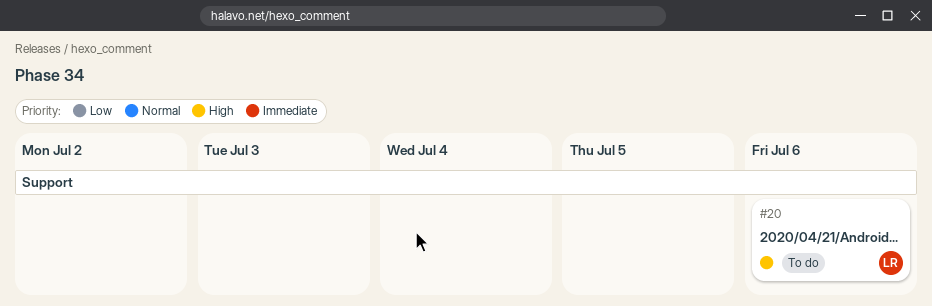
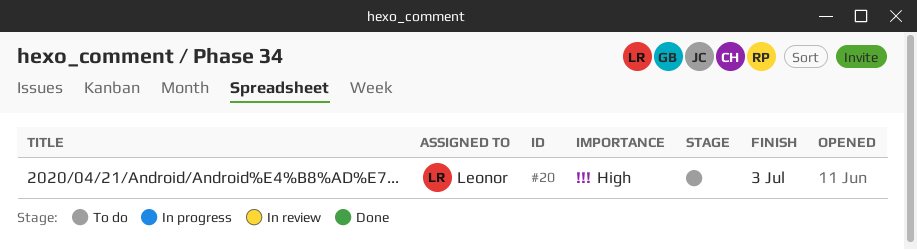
#20, due: Jul 6 -> Jul 3

